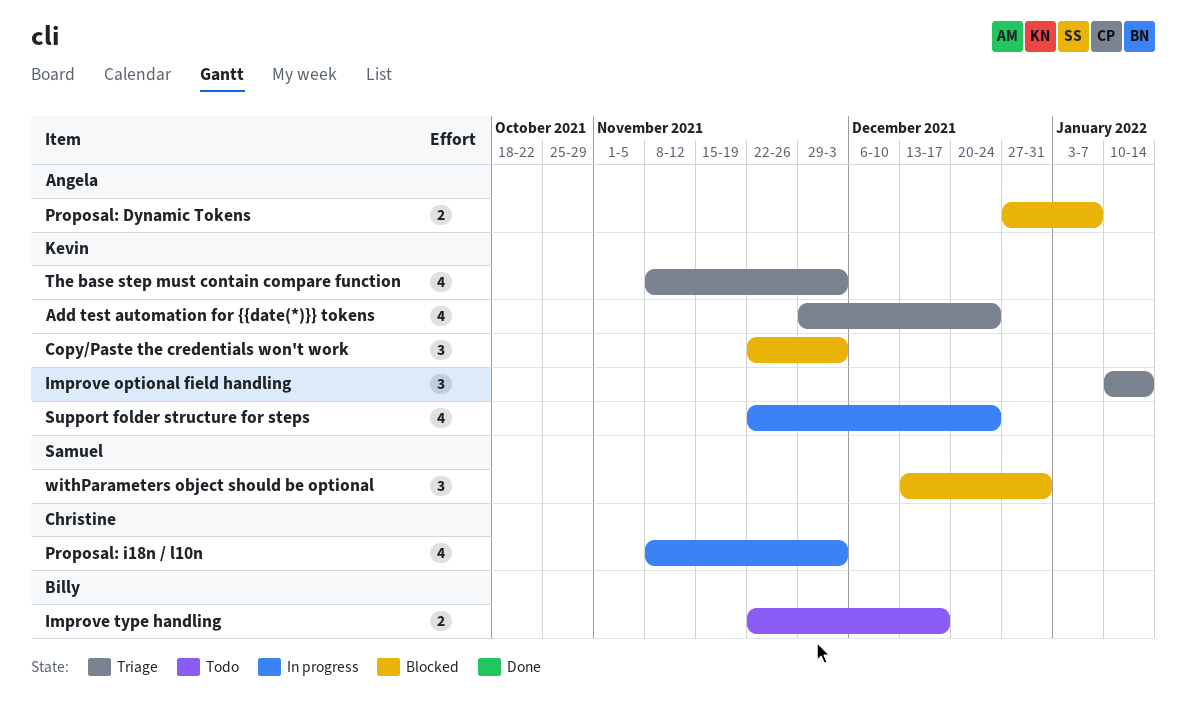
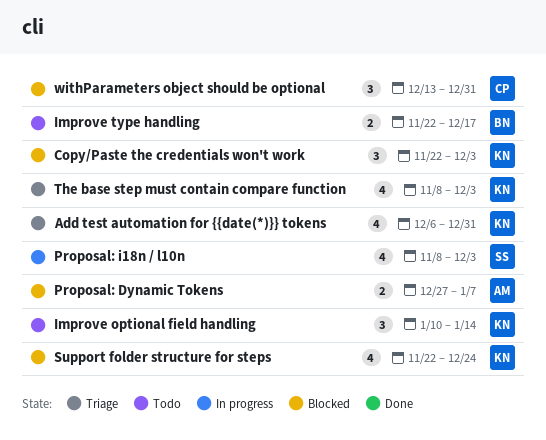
Add test automation for {{date(*)}} tokens, start: Nov 29 -> Dec 6
Add test automation for {{date(*)}} tokens, due: Dec 24 -> Dec 31
Improve optional field handling, status: Triage -> Todo
Proposal: i18n / l10n, owner: Christine -> Samuel
Support folder structure for steps, status: In progress -> Blocked
withParameters object should be optional, owner: Samuel -> Christine

